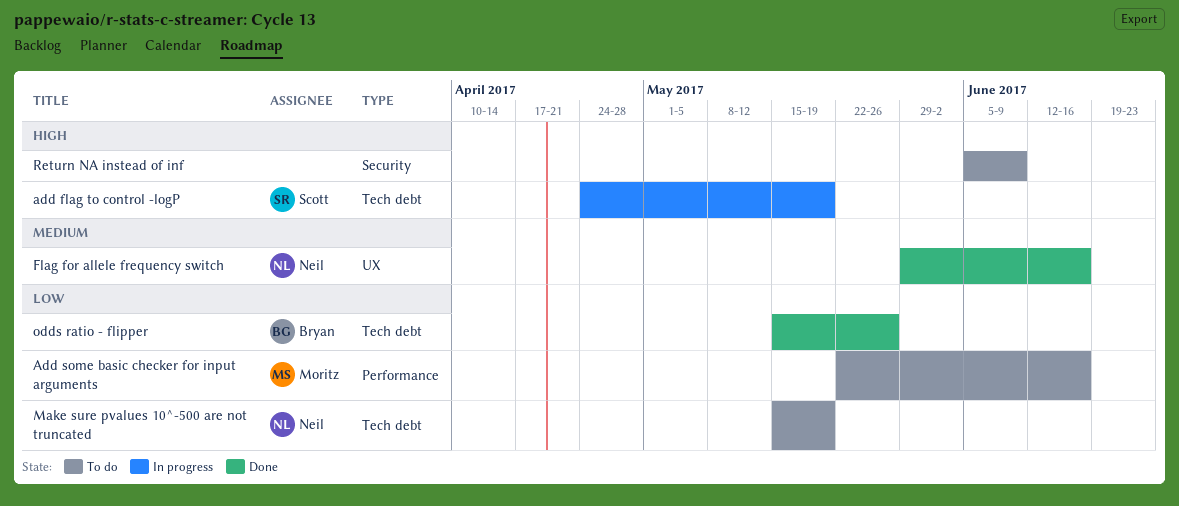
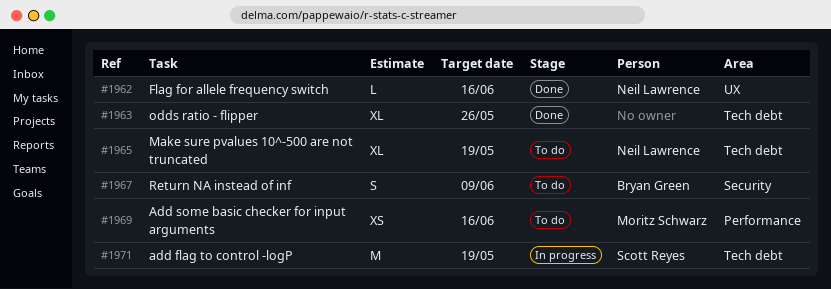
odds ratio - flipper, owner: Bryan Green -> none
Return NA instead of inf, owner: none -> Bryan Green

